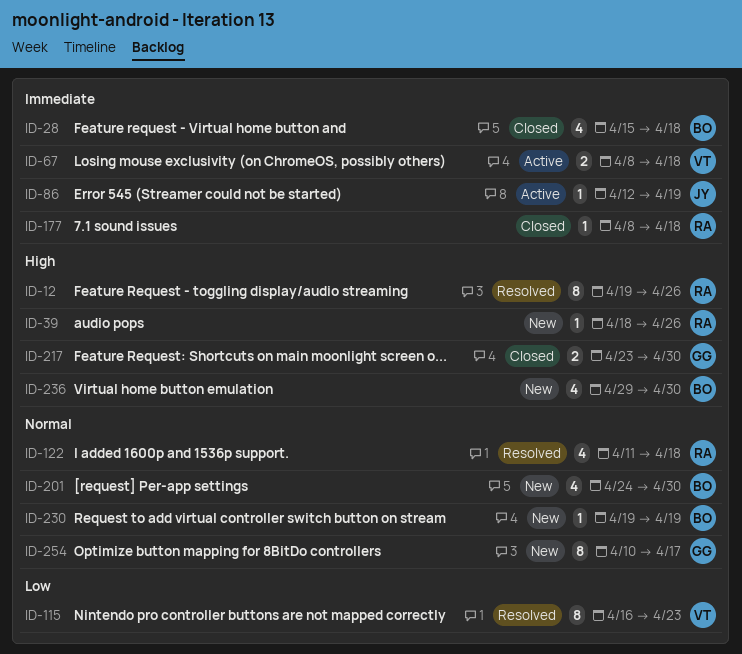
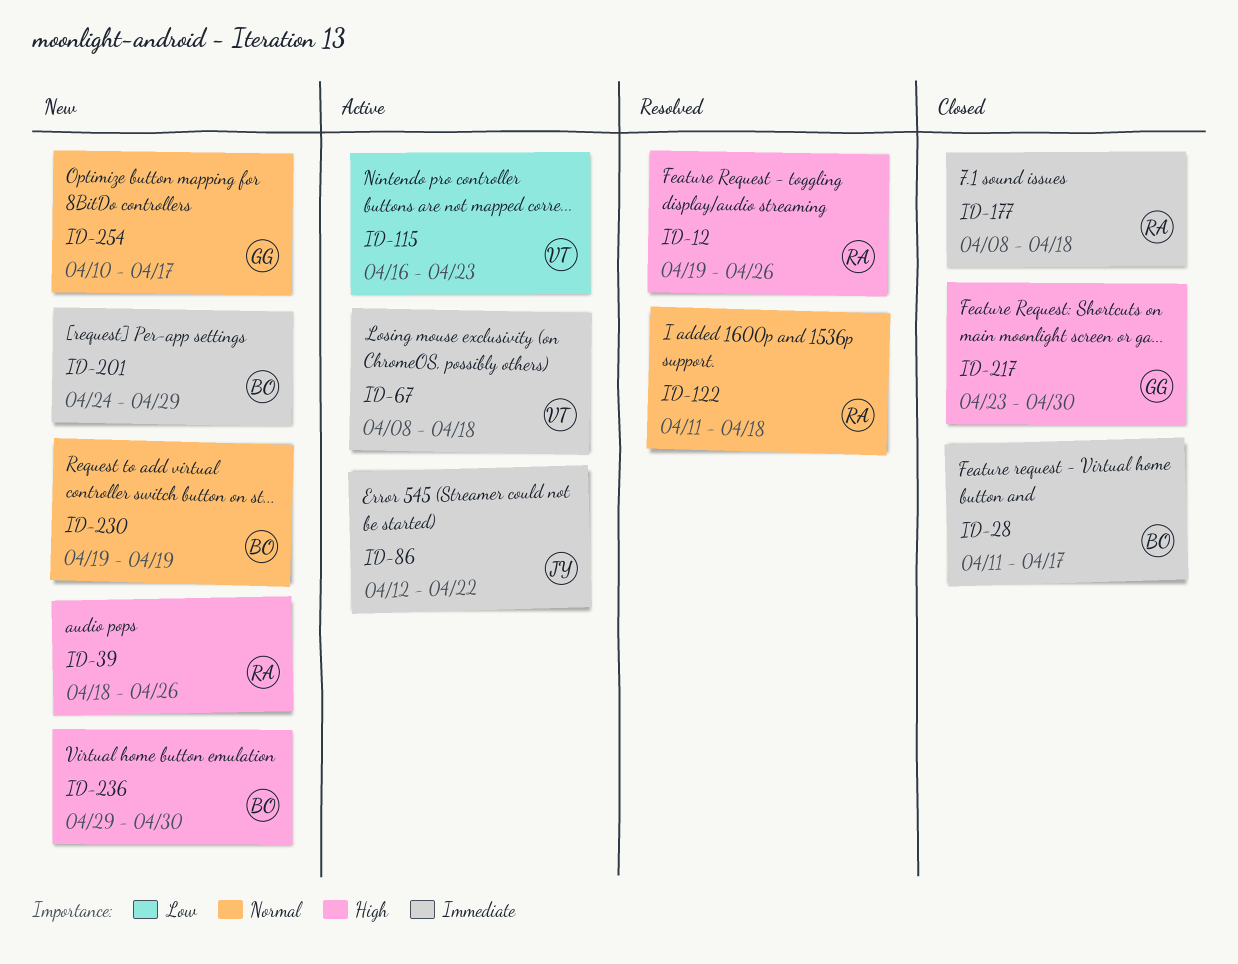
ID-28, start: Apr 15 -> Apr 11
ID-28, due: Apr 18 -> Apr 17
ID-86, due: Apr 19 -> Apr 22
ID-115, status: Resolved -> Active
ID-201, priority: Normal -> Immediate
ID-201, due: Apr 30 -> Apr 29

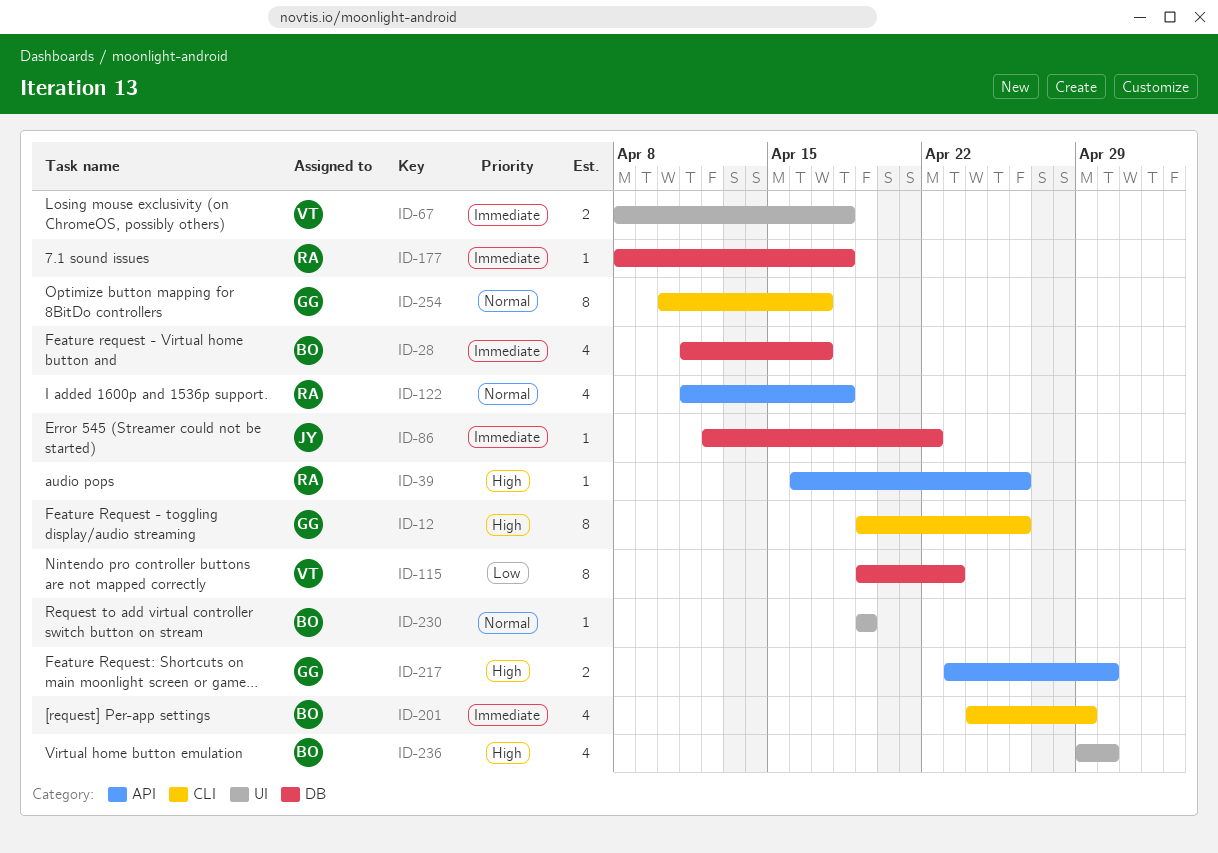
ID-12, owner: RA -> GG
ID-39, start: Apr 18 -> Apr 16
ID-115, start: Apr 16 -> Apr 19

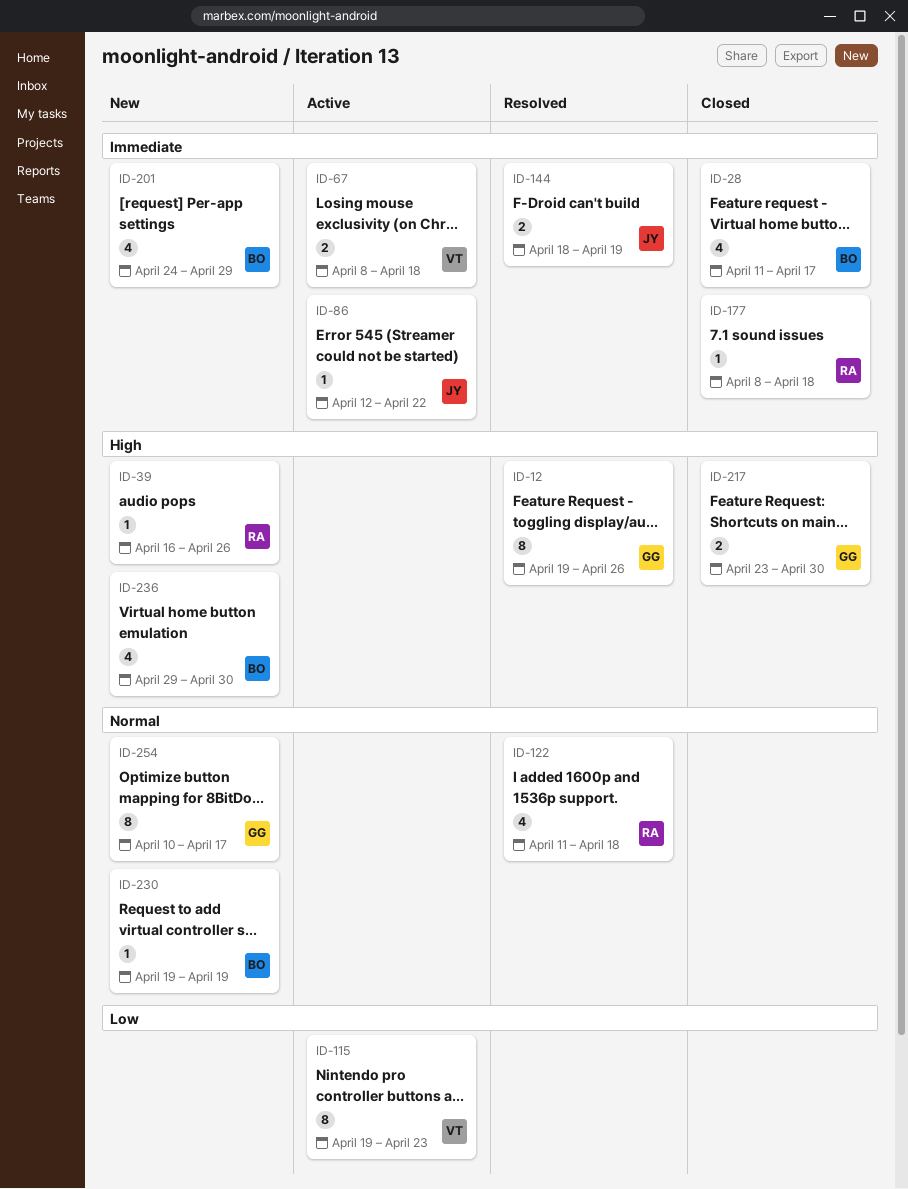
ID-144: none -> present

